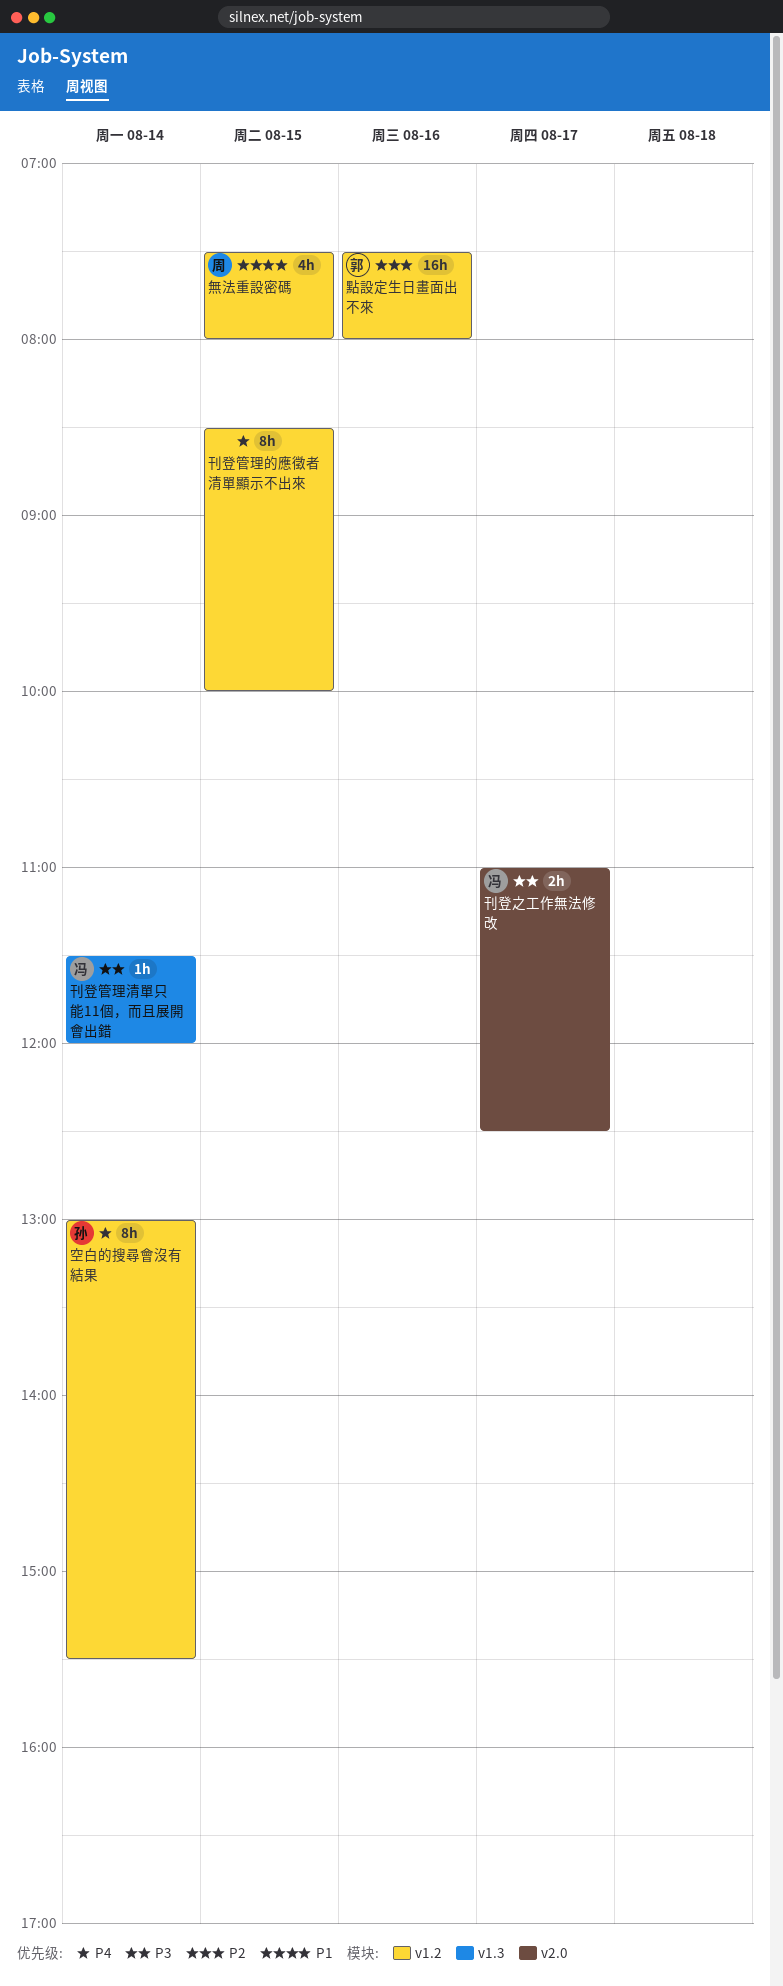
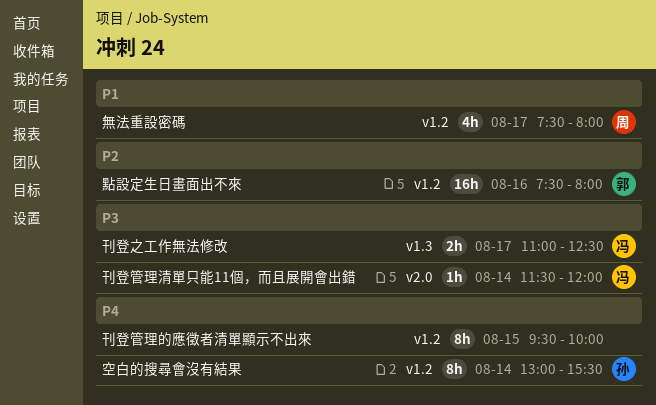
刊登之工作無法修改, label: v2.0 -> v1.3
刊登管理清單只能11個，而且展開會出錯, label: v1.3 -> v2.0
刊登管理的應徵者清單顯示不出來, begins: 08:30 -> 09:30
無法重設密碼, day: Aug 15 -> Aug 17

